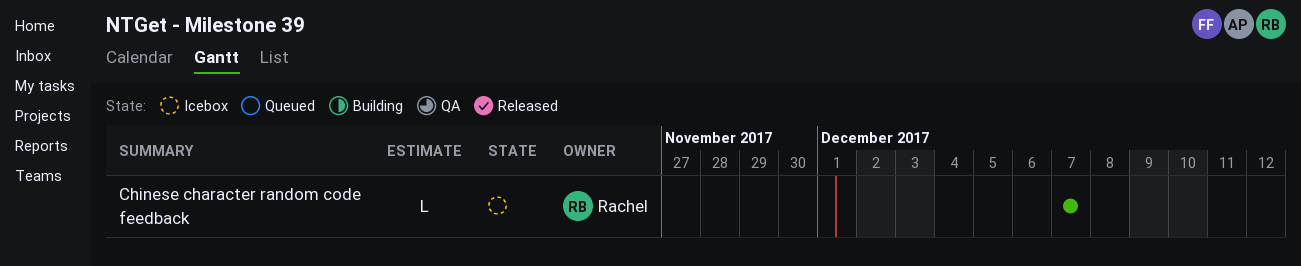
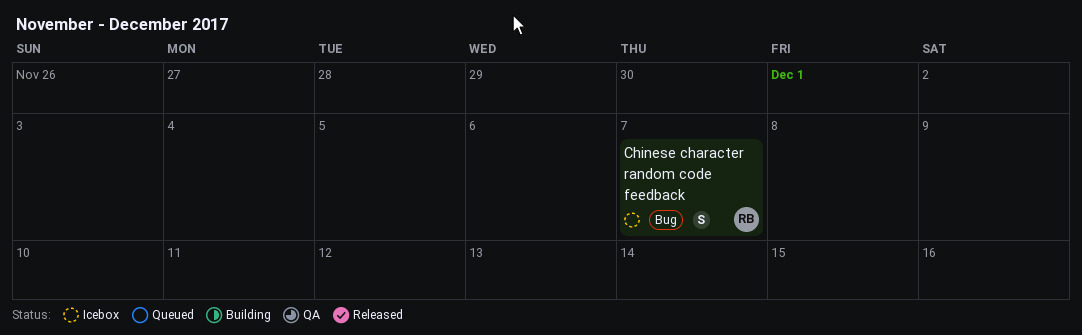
Chinese character random code feedback, estimate: L -> S

